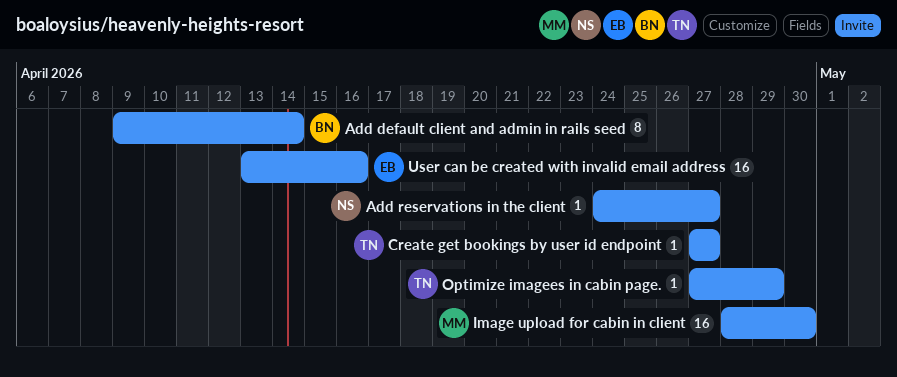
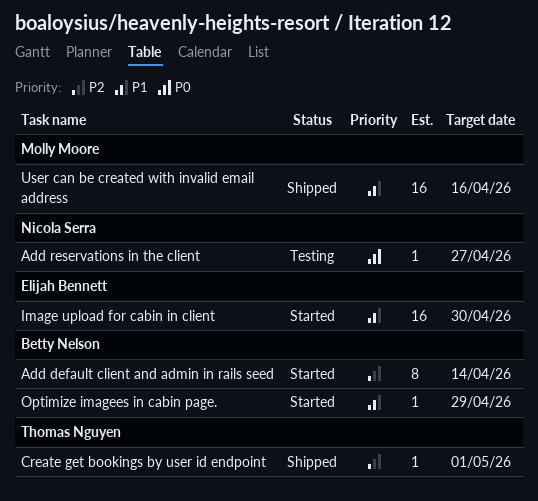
Create get bookings by user id endpoint, due: Apr 27 -> May 1
Image upload for cabin in client, owner: Molly Moore -> Elijah Bennett
Optimize imagees in cabin page., owner: Thomas Nguyen -> Betty Nelson
User can be created with invalid email address, owner: Elijah Bennett -> Molly Moore

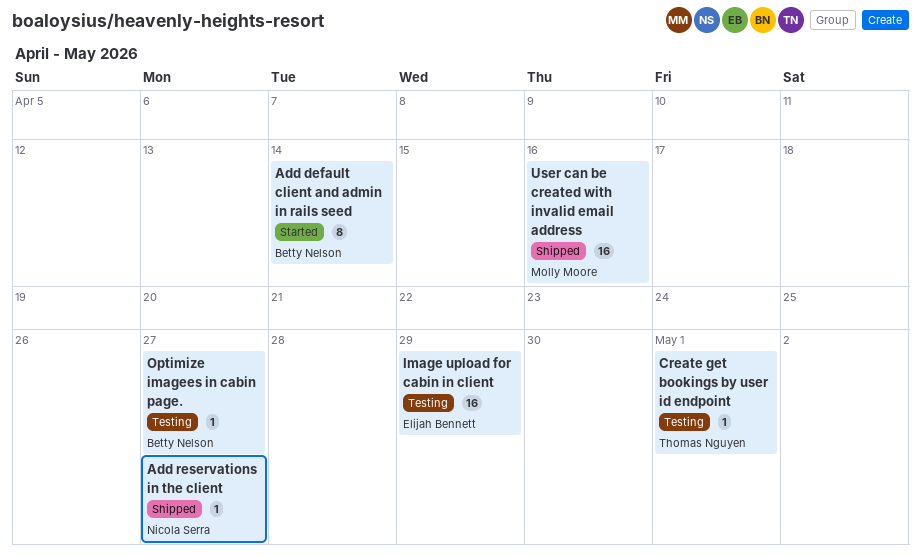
Add reservations in the client, status: Testing -> Shipped
Create get bookings by user id endpoint, status: Shipped -> Testing
Image upload for cabin in client, status: Started -> Testing
Image upload for cabin in client, due: Apr 30 -> Apr 29
Optimize imagees in cabin page., status: Started -> Testing
Optimize imagees in cabin page., due: Apr 29 -> Apr 27

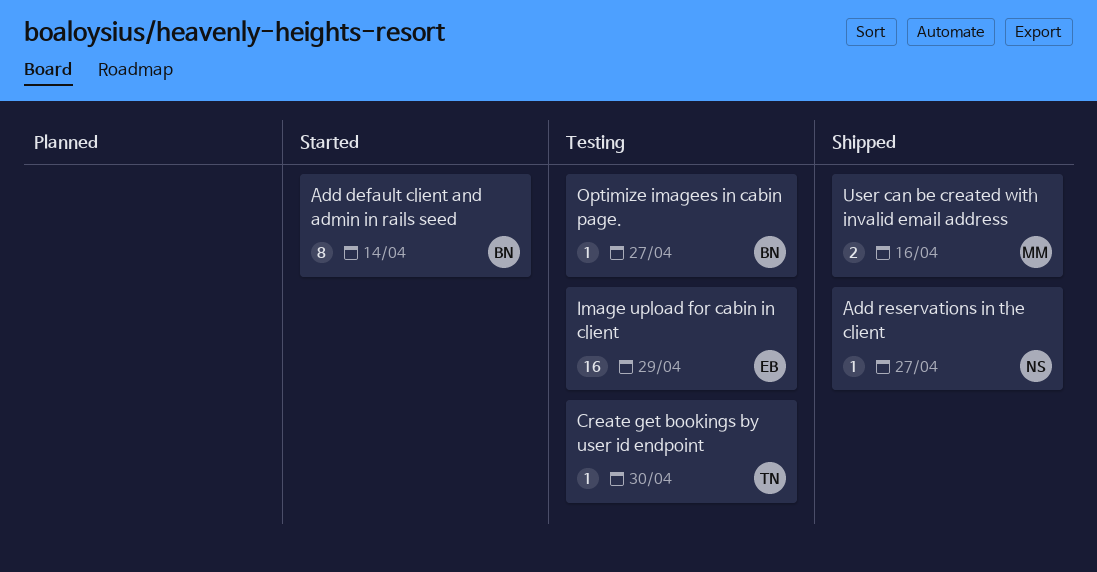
Create get bookings by user id endpoint, due: May 1 -> Apr 30
User can be created with invalid email address, estimate: 16 -> 2

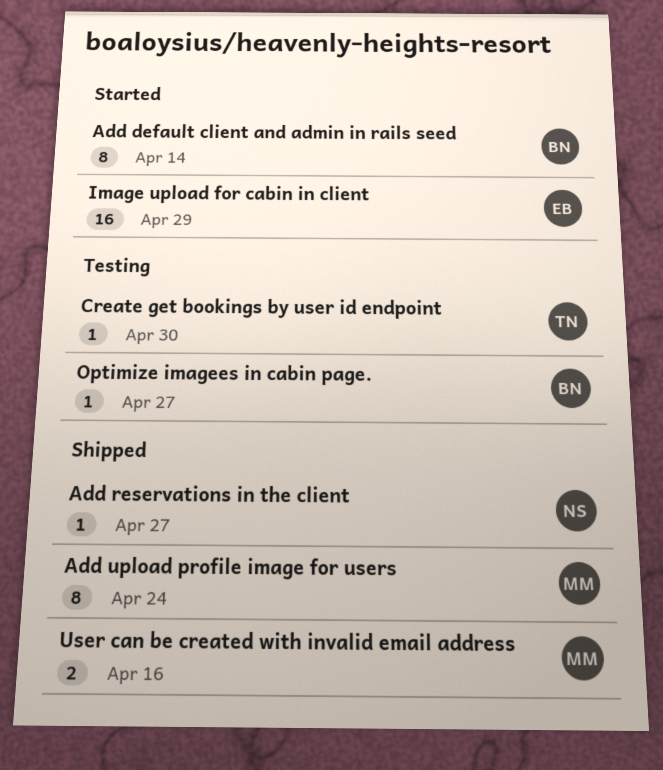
Add upload profile image for users: none -> present
Image upload for cabin in client, status: Testing -> Started

